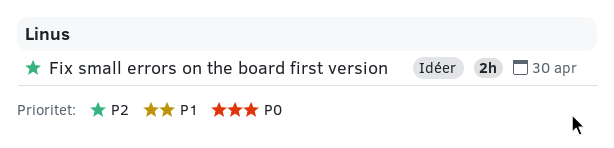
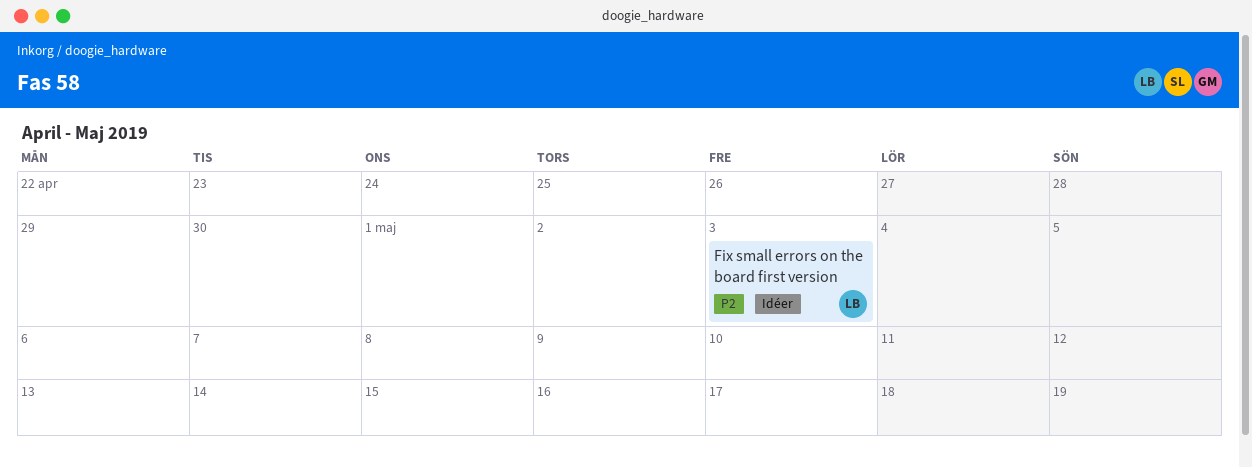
Fix small errors on the board first version, due: Apr 30 -> May 3

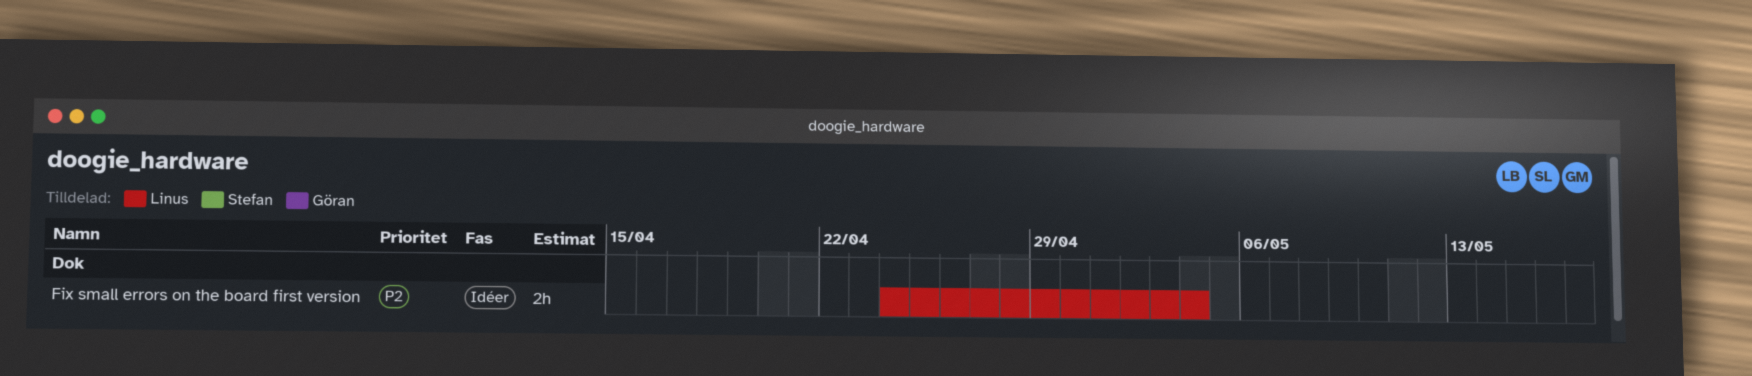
Fix small errors on the board first version, due: May 3 -> May 4

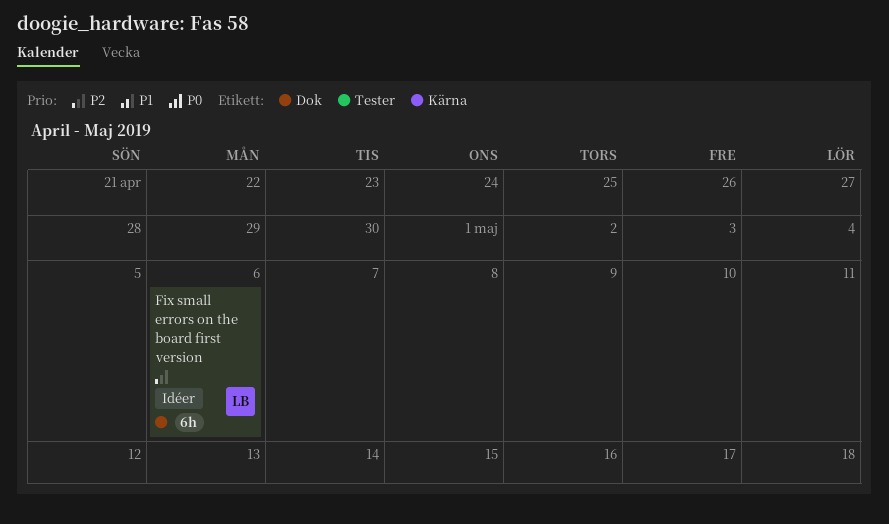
Fix small errors on the board first version, estimate: 2h -> 6h
Fix small errors on the board first version, due: May 4 -> May 6

